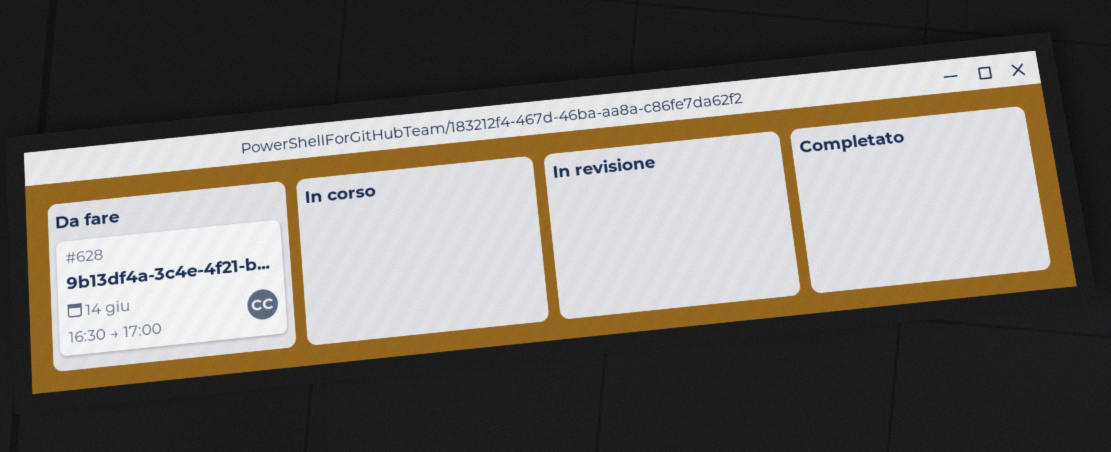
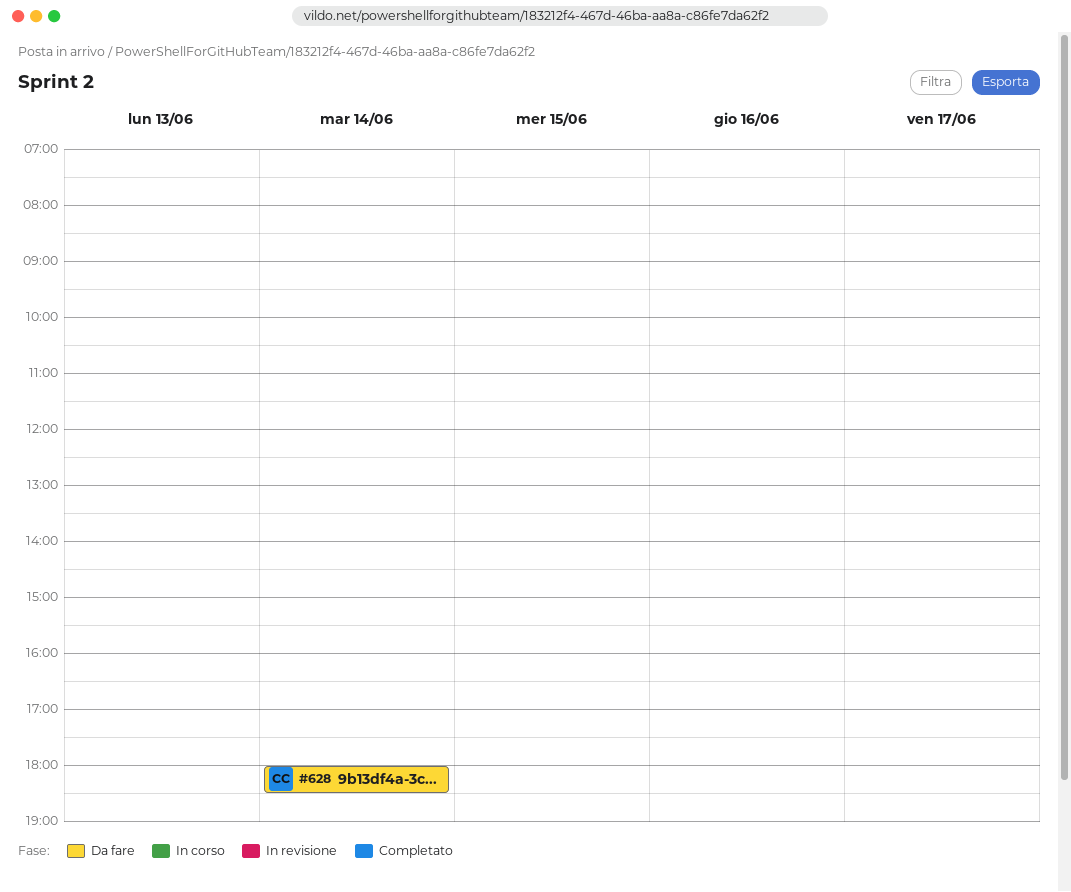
#628, begins: 16:30 -> 18:00
#628, ends: 17:00 -> 18:30

